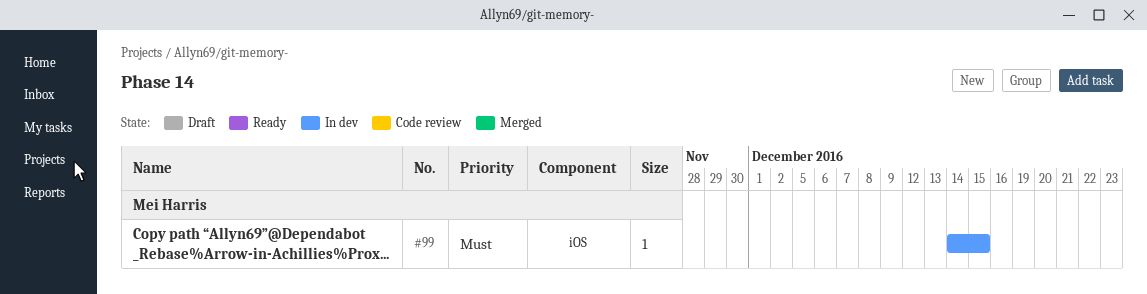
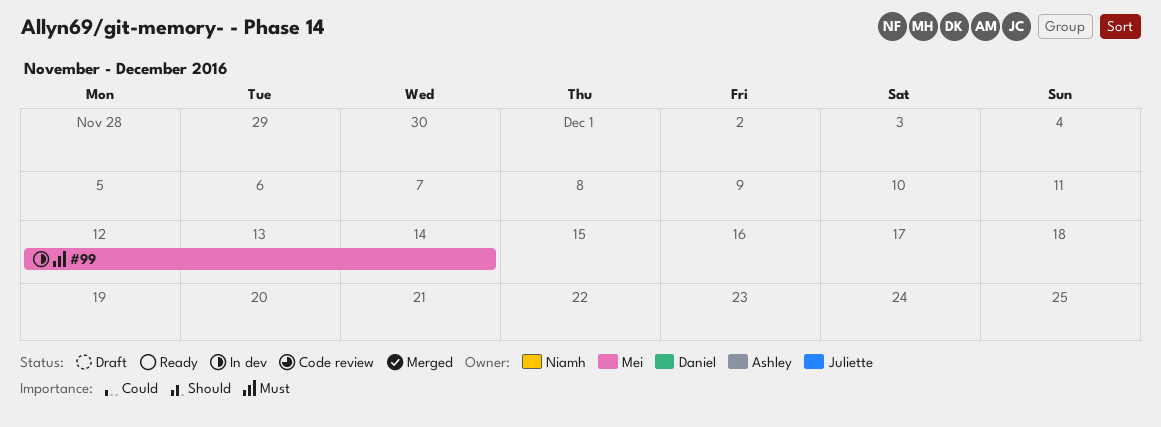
#99, start: Dec 14 -> Dec 12
#99, due: Dec 15 -> Dec 14

